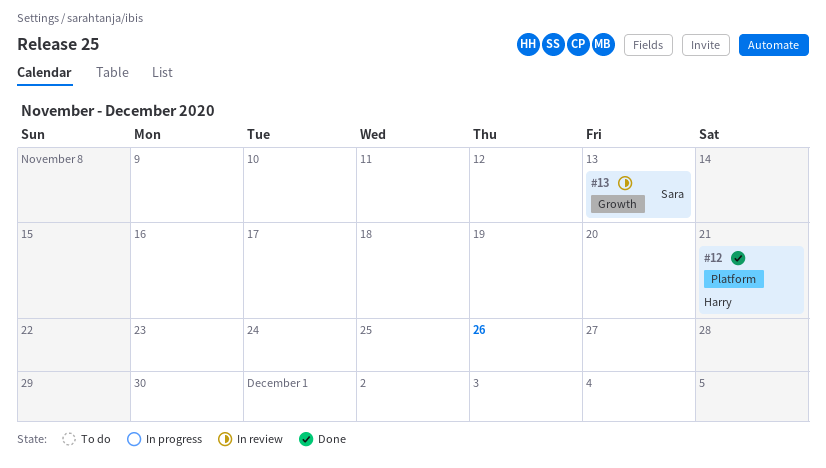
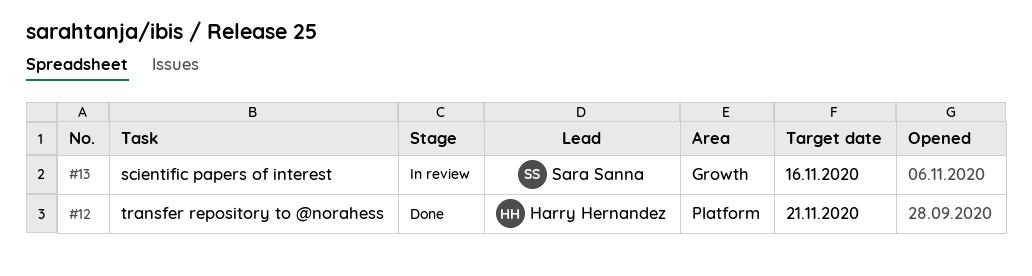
#13, due: Nov 13 -> Nov 16

